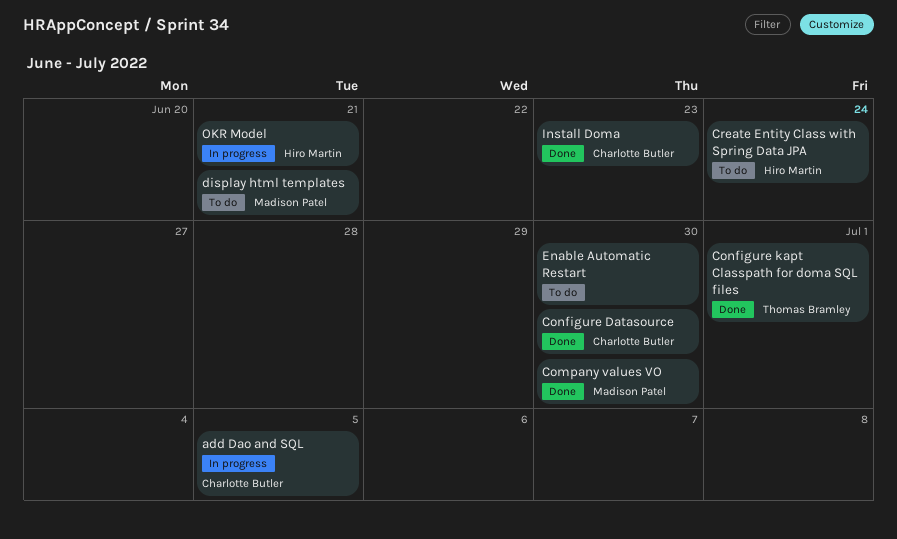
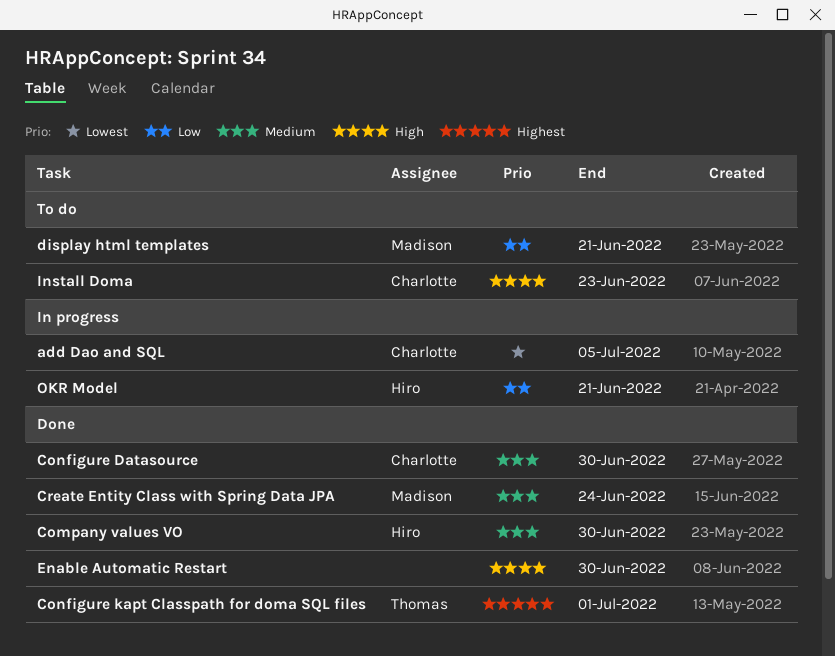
Company values VO, owner: Madison Patel -> Hiro Martin
Create Entity Class with Spring Data JPA, status: To do -> Done
Create Entity Class with Spring Data JPA, owner: Hiro Martin -> Madison Patel
Enable Automatic Restart, status: To do -> Done
Install Doma, status: Done -> To do

